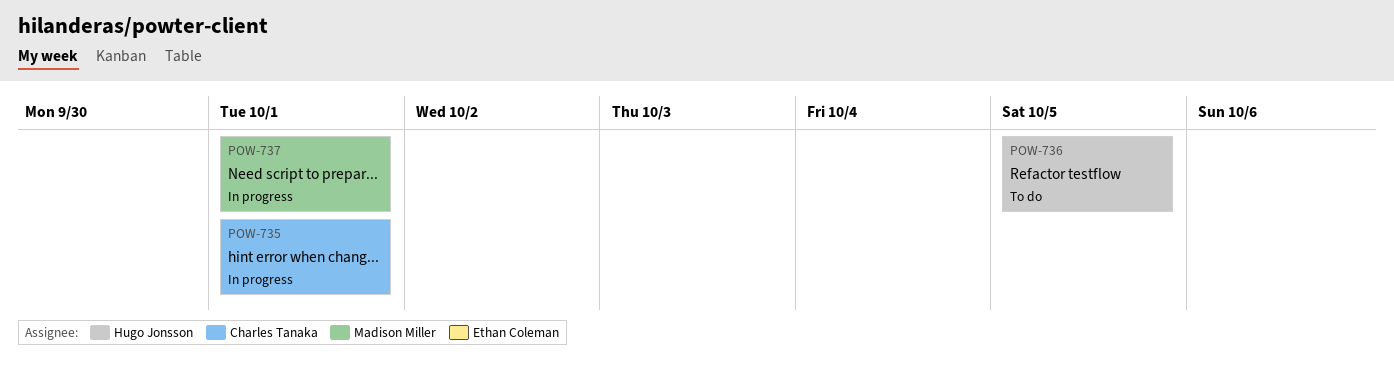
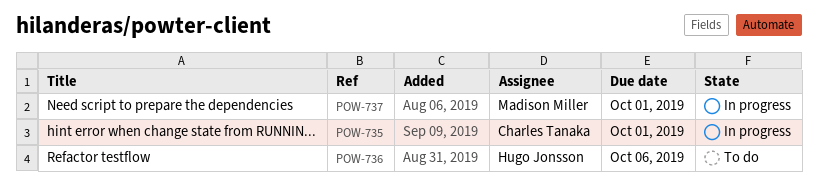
POW-736, due: Oct 5 -> Oct 6

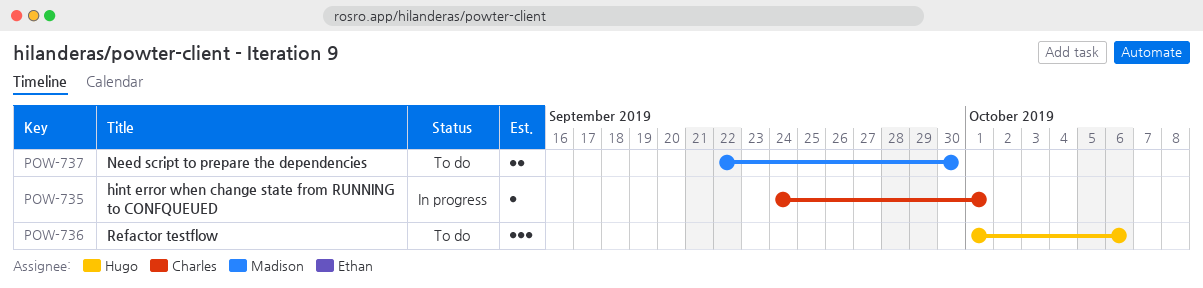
POW-737, status: In progress -> To do
POW-737, due: Oct 1 -> Sep 30

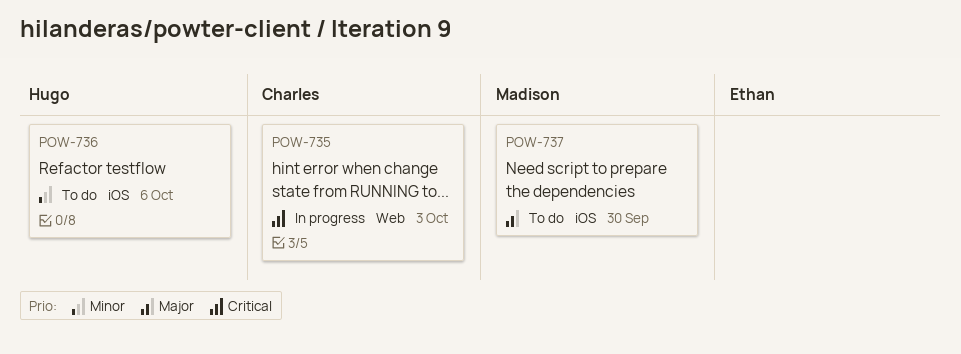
POW-735, due: Oct 1 -> Oct 3

